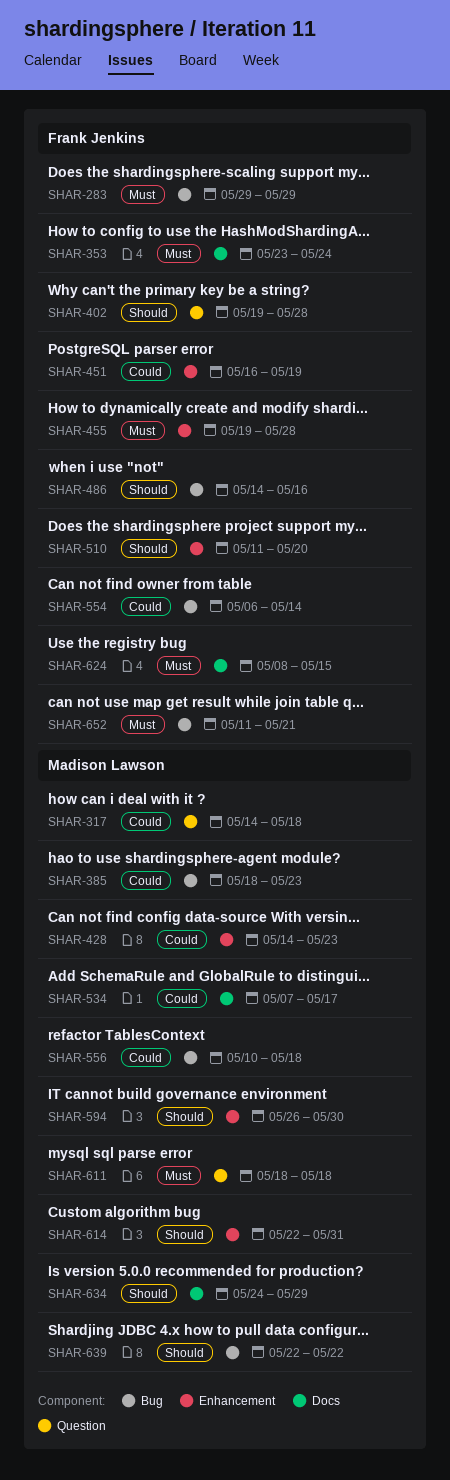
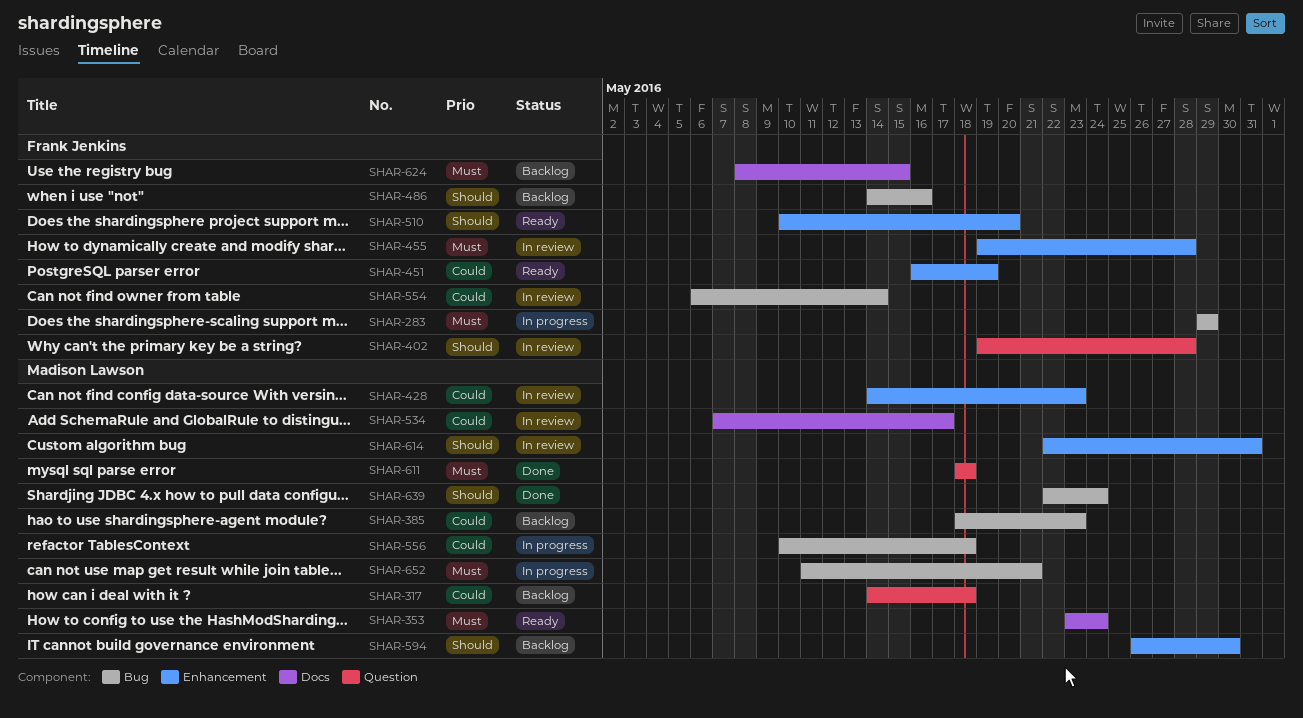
SHAR-353, owner: Frank Jenkins -> Madison Lawson
SHAR-510, start: May 11 -> May 10
SHAR-634: present -> none
SHAR-639, due: May 22 -> May 24
SHAR-652, owner: Frank Jenkins -> Madison Lawson

